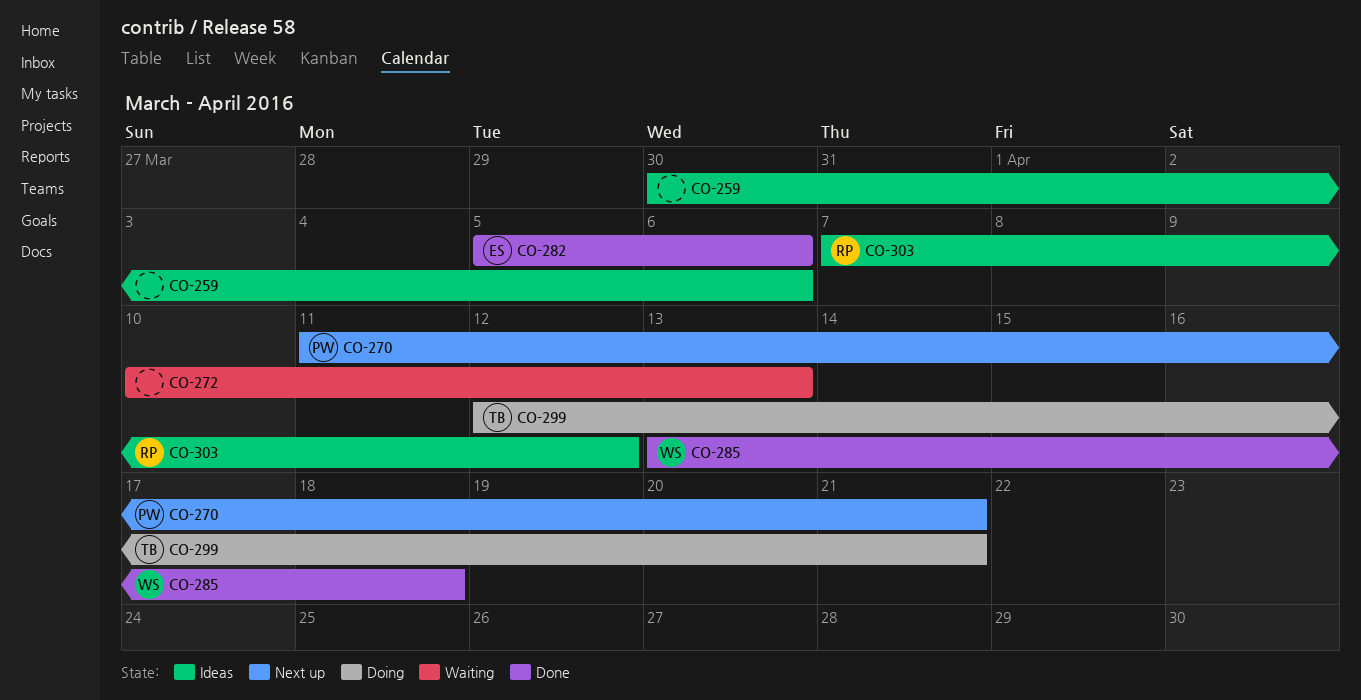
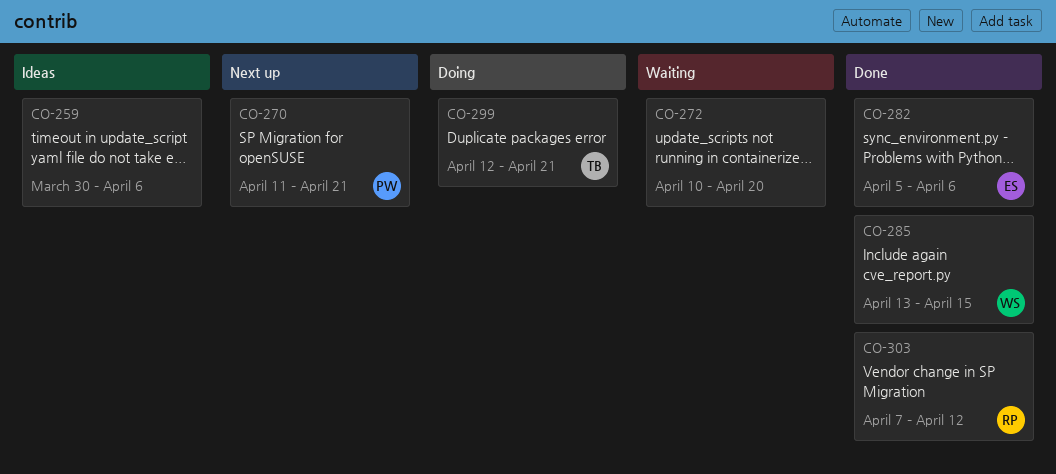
CO-272, due: Apr 13 -> Apr 20
CO-285, due: Apr 18 -> Apr 15
CO-303, status: Ideas -> Done

